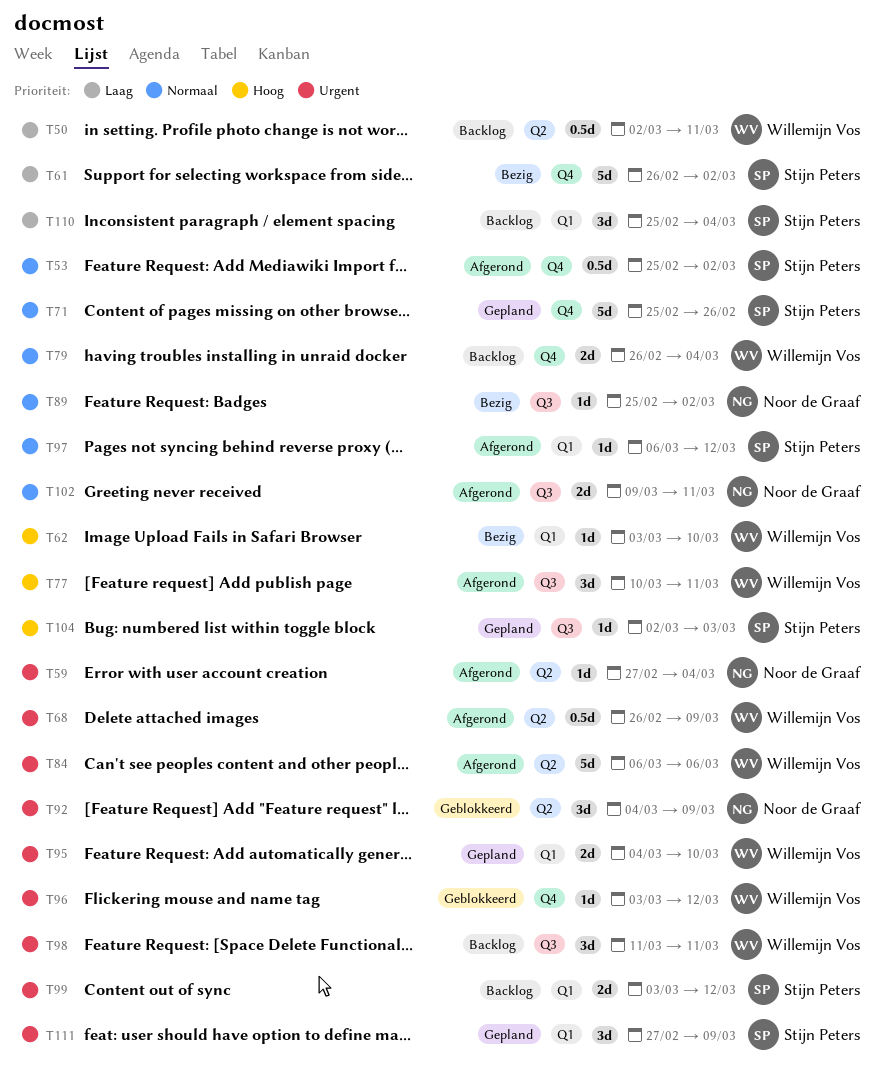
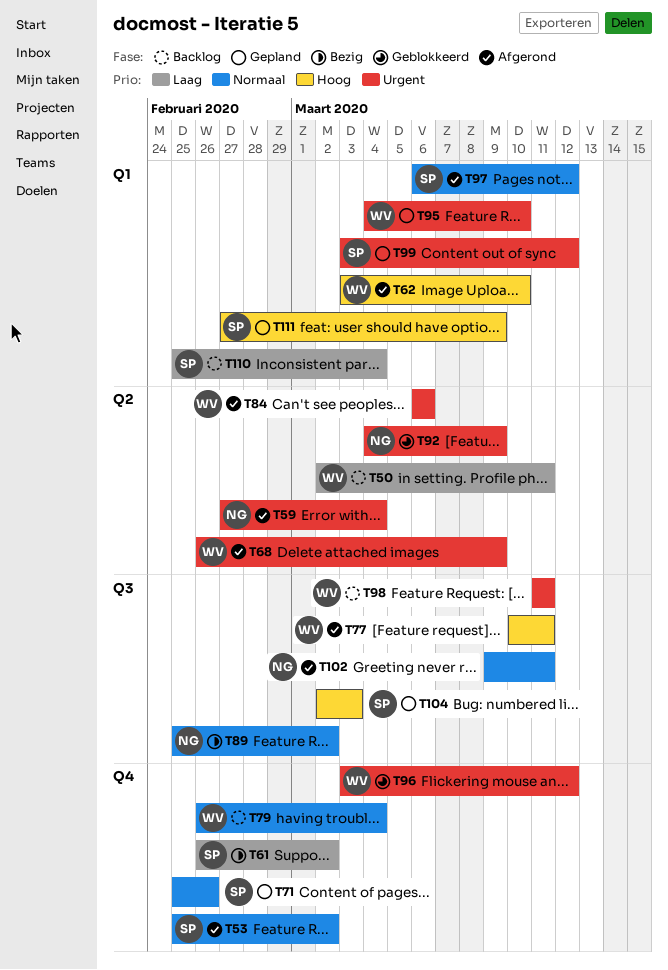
T62, status: Bezig -> Afgerond
T99, status: Backlog -> Gepland
T111, priority: Urgent -> Hoog

